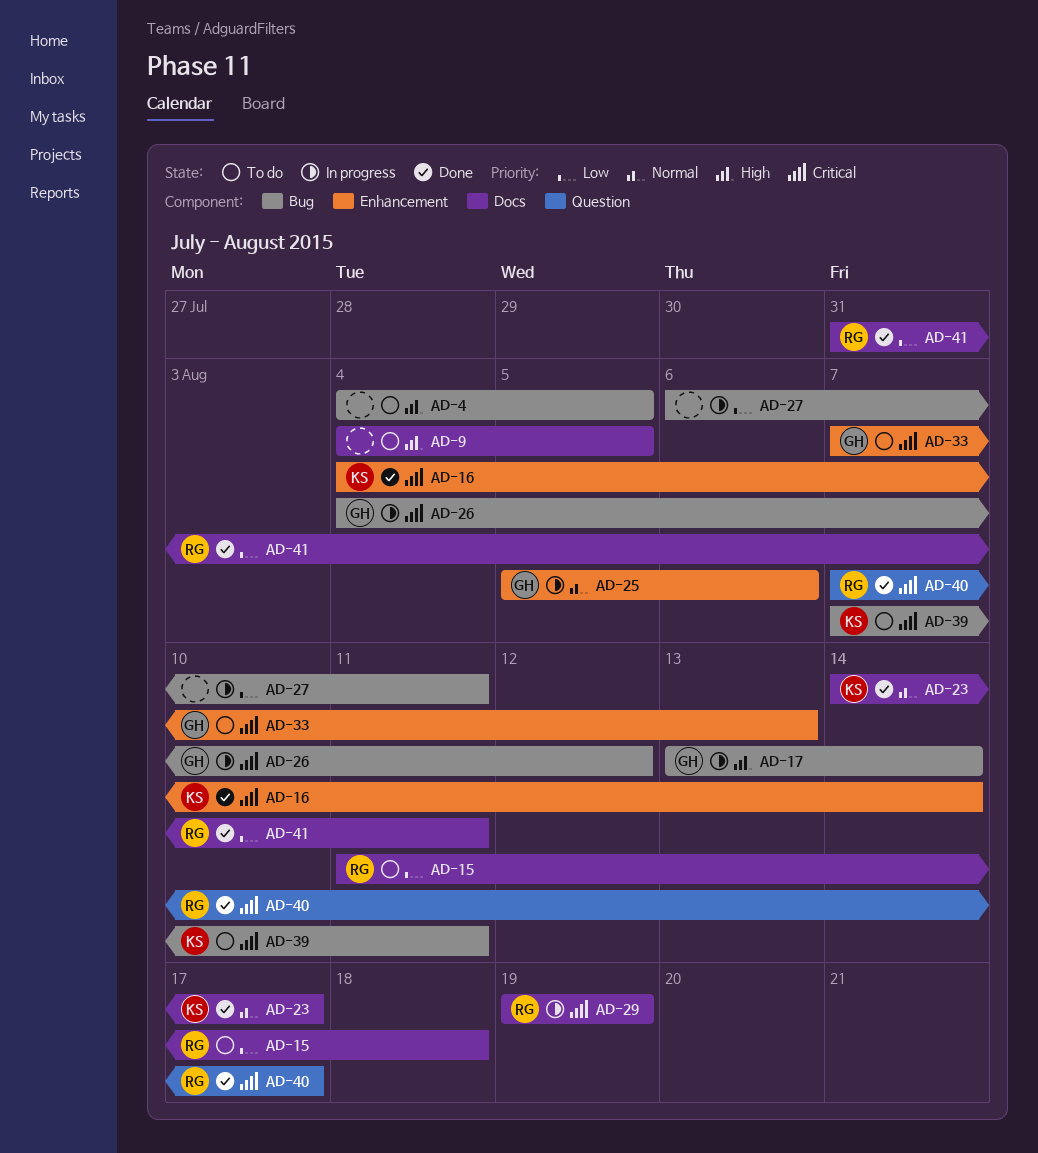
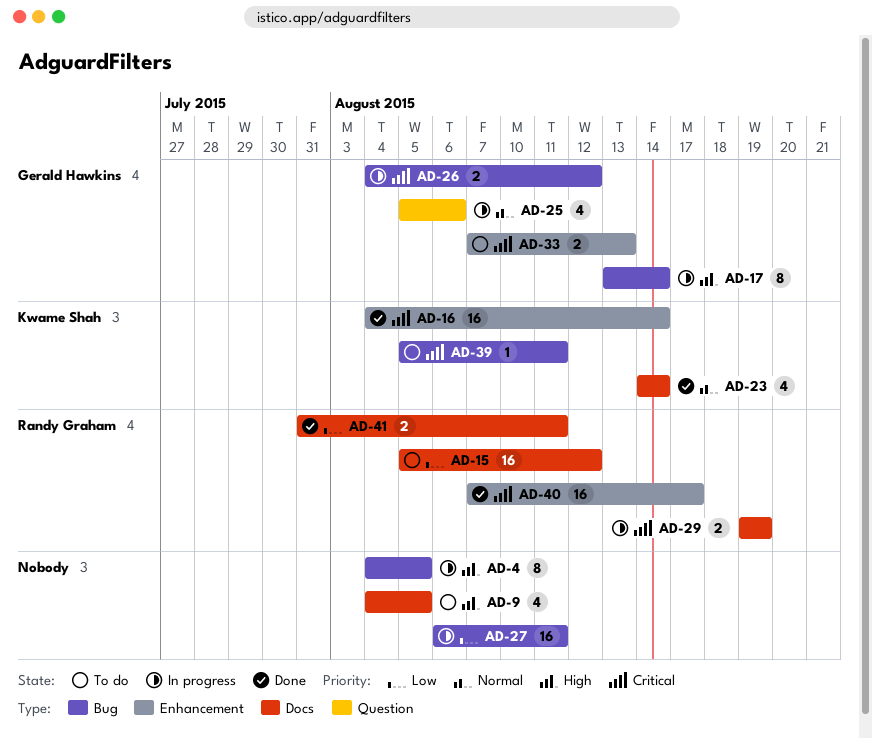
AD-4, status: To do -> In progress
AD-15, start: Aug 11 -> Aug 5
AD-15, due: Aug 18 -> Aug 12
AD-23, due: Aug 17 -> Aug 14
AD-25, label: Enhancement -> Question
AD-39, start: Aug 7 -> Aug 5
AD-40, label: Question -> Enhancement

